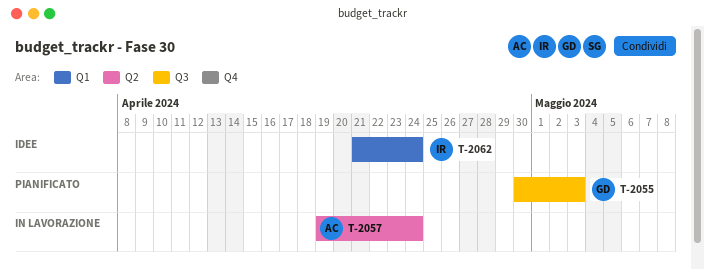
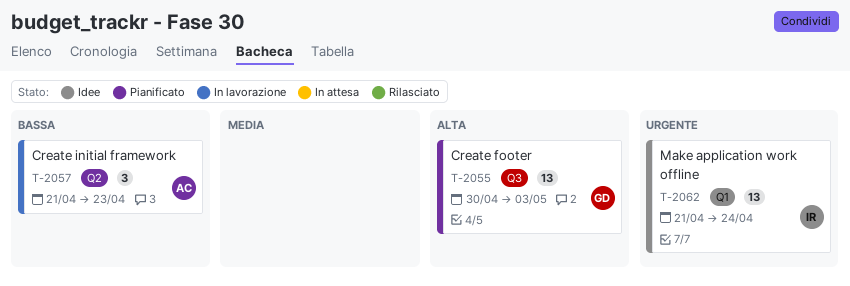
T-2057, start: Apr 19 -> Apr 21
T-2057, due: Apr 24 -> Apr 23

